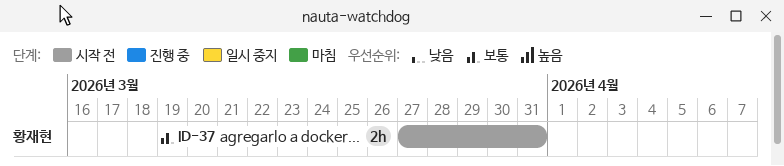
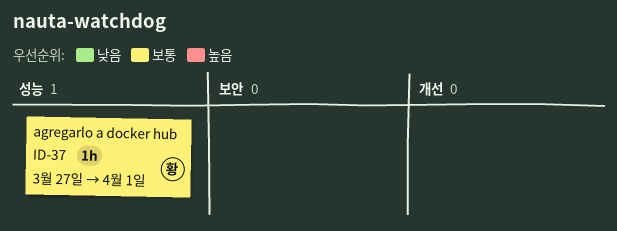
ID-37, estimate: 2h -> 1h
ID-37, due: Mar 31 -> Apr 1

